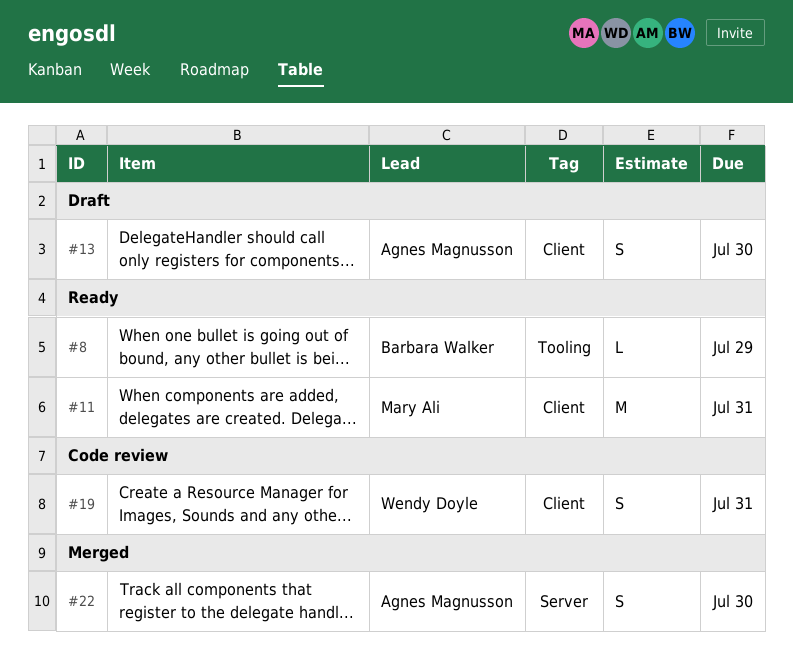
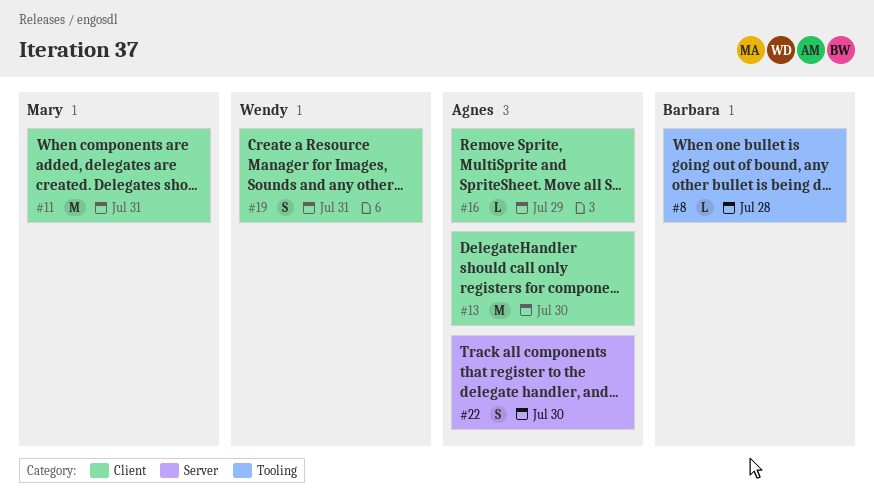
#8, due: Jul 29 -> Jul 28
#13, estimate: S -> M
#16: none -> present

